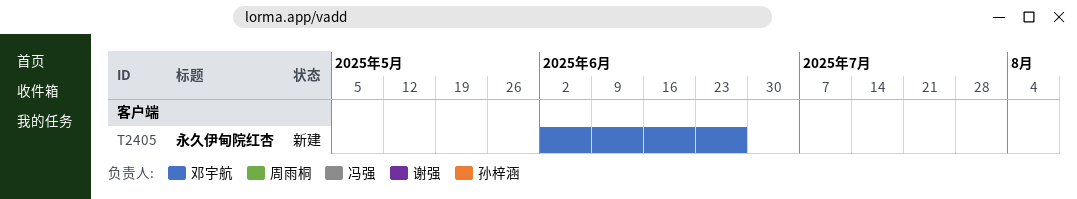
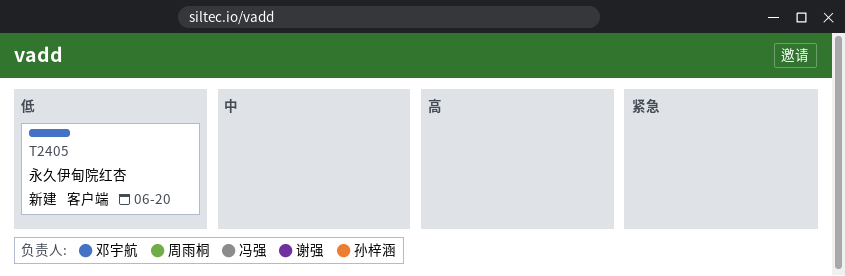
T2405, due: Jun 27 -> Jun 20

